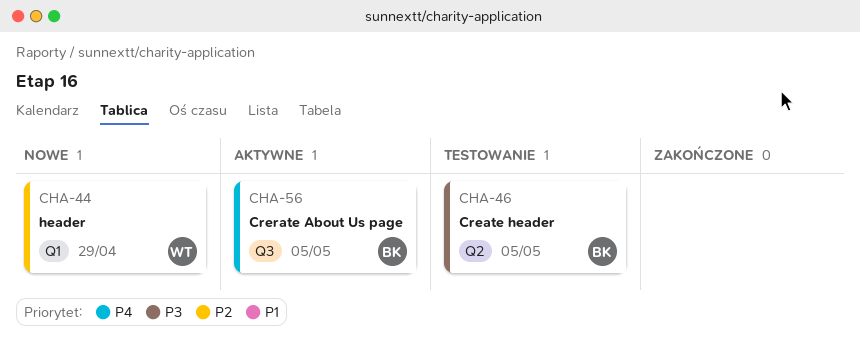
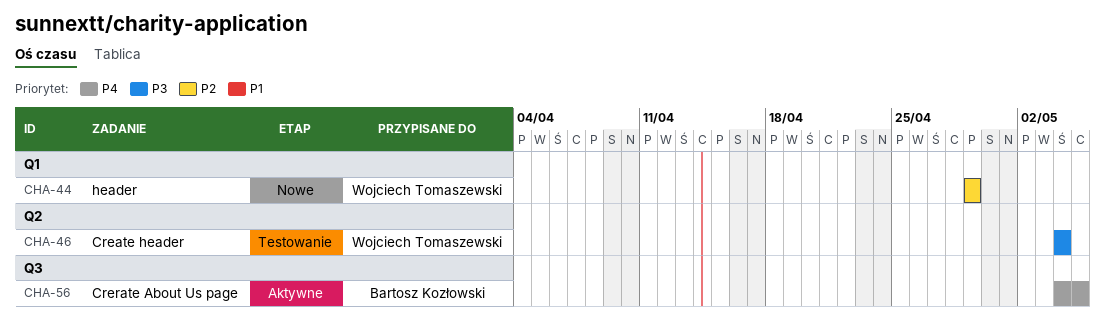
CHA-46, owner: Bartosz Kozłowski -> Wojciech Tomaszewski
CHA-46, due: May 5 -> May 4

